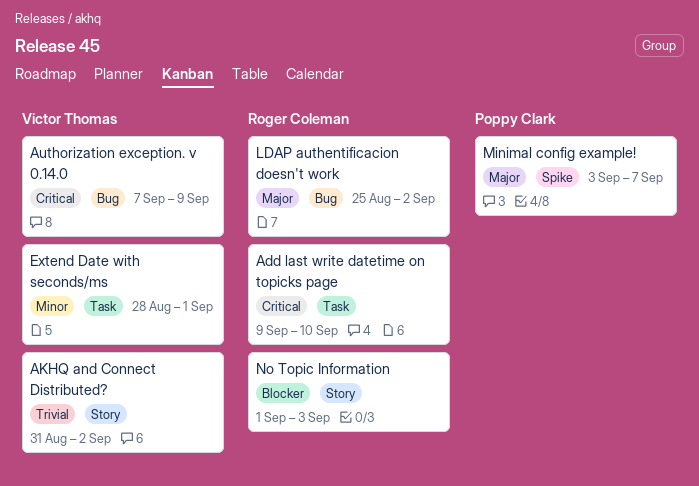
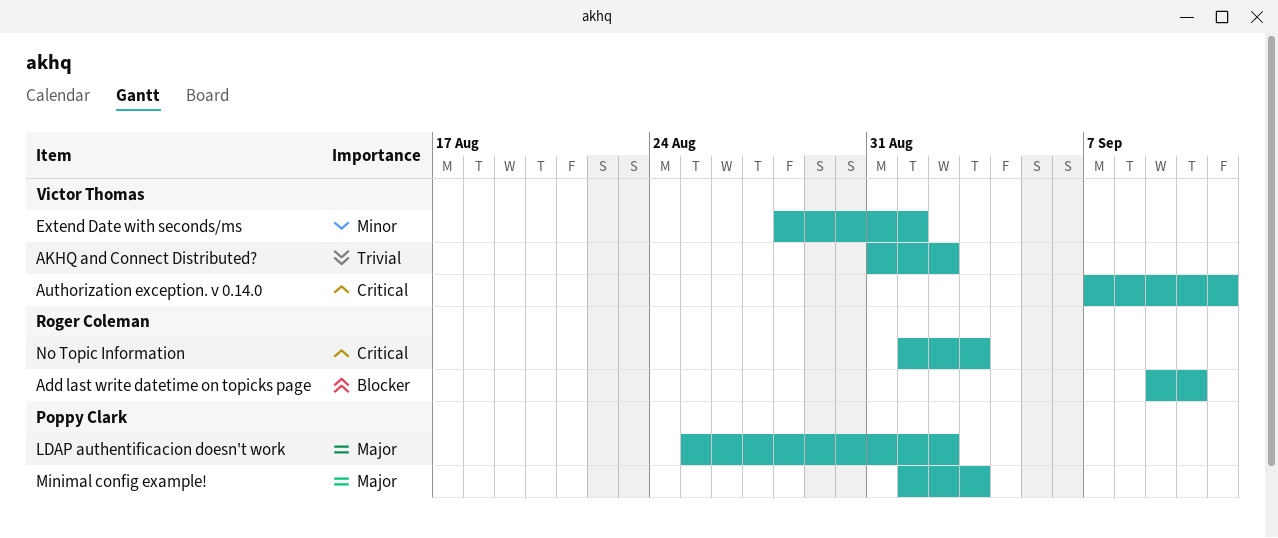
Add last write datetime on topicks page, priority: Critical -> Blocker
Authorization exception. v 0.14.0, due: Sep 9 -> Sep 11
LDAP authentificacion doesn't work, owner: Roger Coleman -> Poppy Clark
Minimal config example!, start: Sep 3 -> Sep 1
Minimal config example!, due: Sep 7 -> Sep 3
No Topic Information, priority: Blocker -> Critical

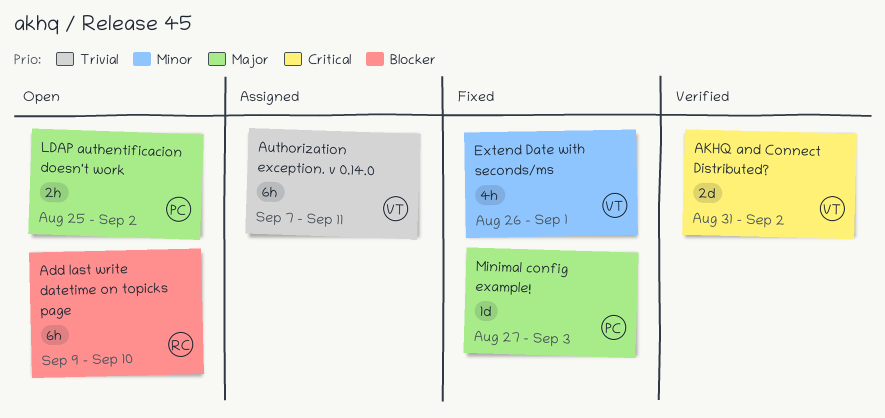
AKHQ and Connect Distributed?, priority: Trivial -> Critical
Authorization exception. v 0.14.0, priority: Critical -> Trivial
Extend Date with seconds/ms, start: Aug 28 -> Aug 26
Minimal config example!, start: Sep 1 -> Aug 27
No Topic Information: present -> none

